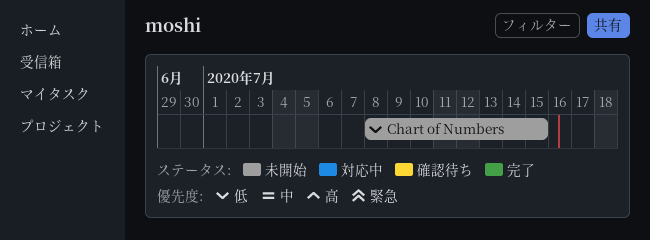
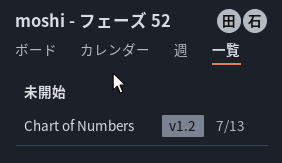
Chart of Numbers, due: Jul 15 -> Jul 13

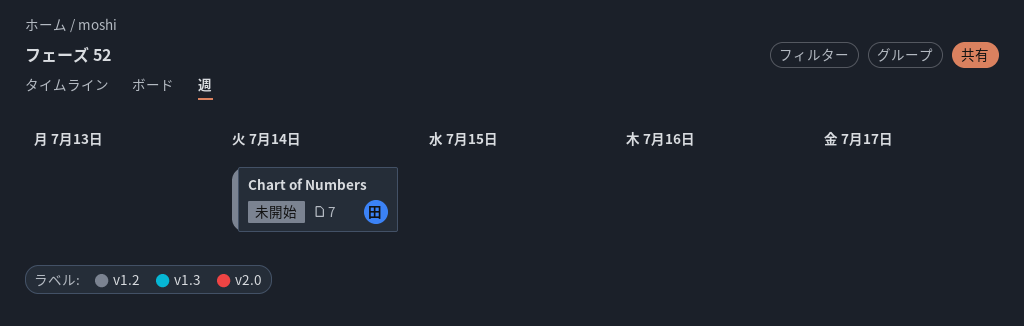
Chart of Numbers, due: Jul 13 -> Jul 14

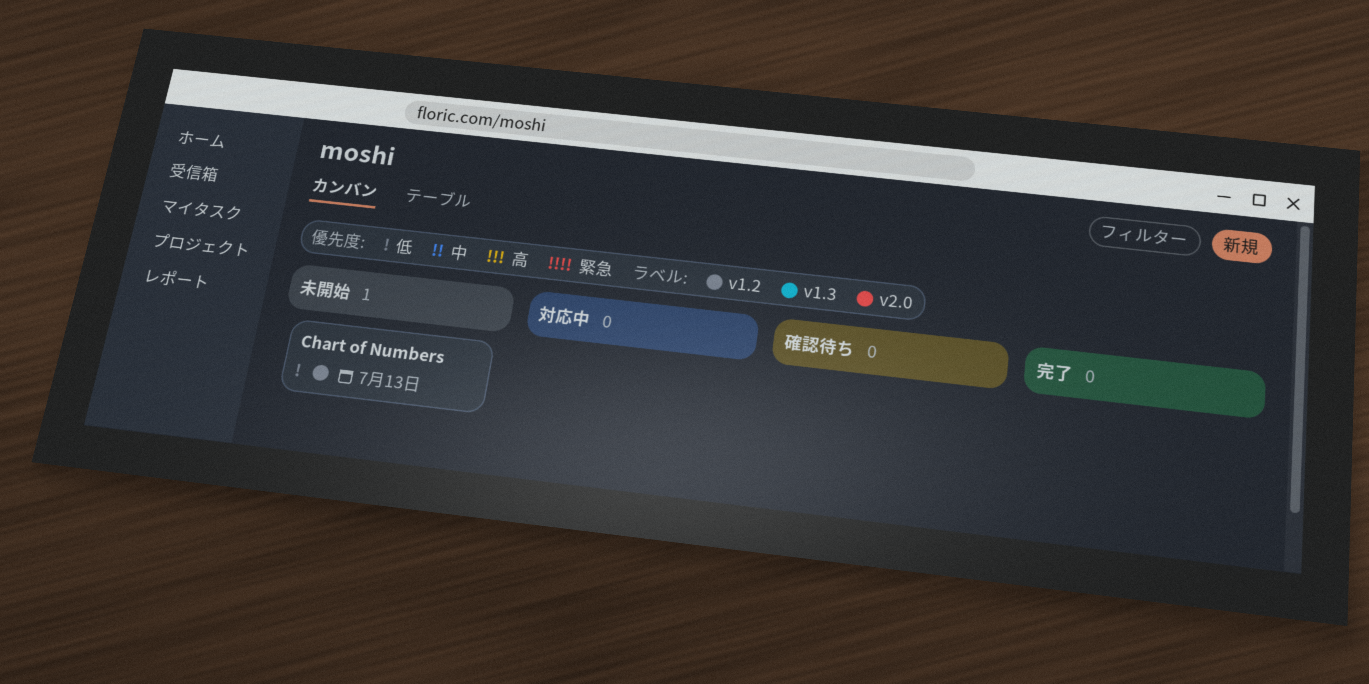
Chart of Numbers, due: Jul 14 -> Jul 13

